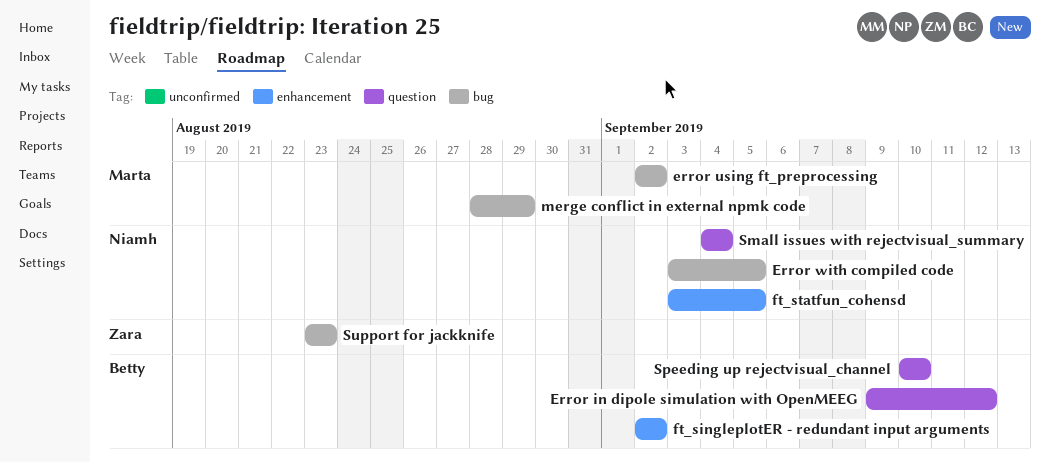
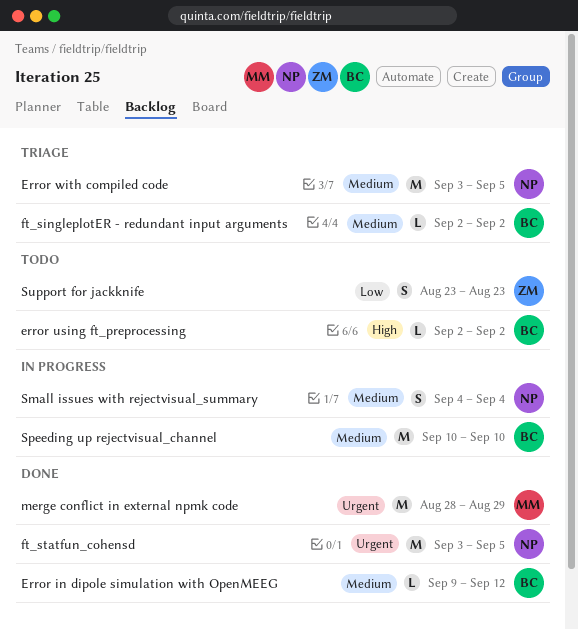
error using ft_preprocessing, owner: Marta -> Betty

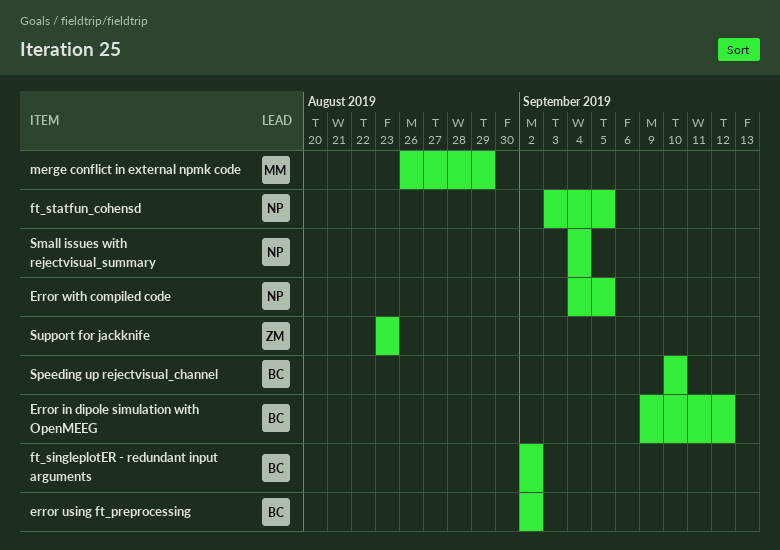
Error with compiled code, start: Sep 3 -> Sep 4
merge conflict in external npmk code, start: Aug 28 -> Aug 26

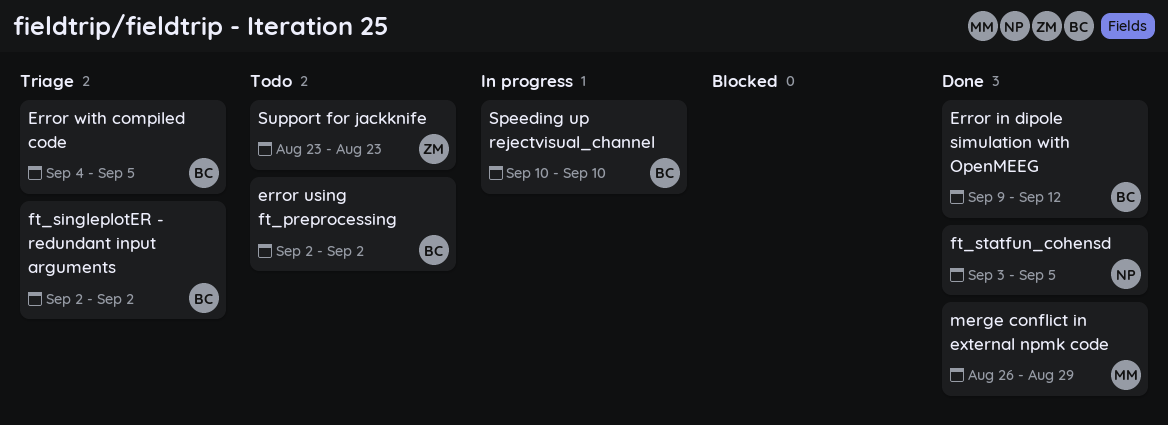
Error with compiled code, owner: NP -> BC
Small issues with rejectvisual_summary: present -> none

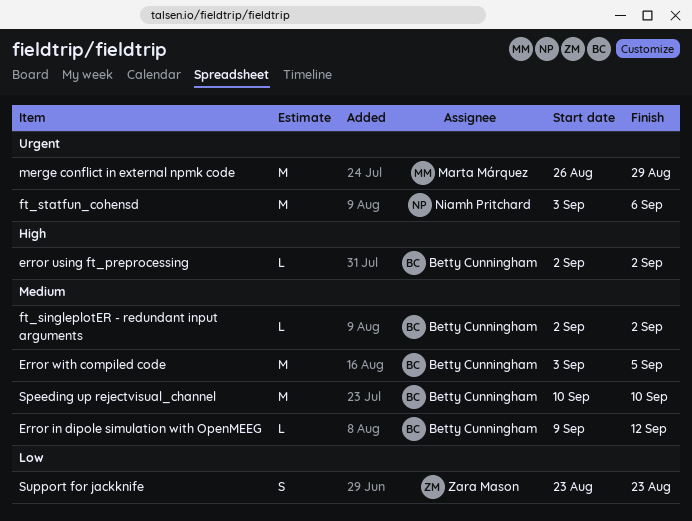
Error with compiled code, start: Sep 4 -> Sep 3
ft_statfun_cohensd, due: Sep 5 -> Sep 6

